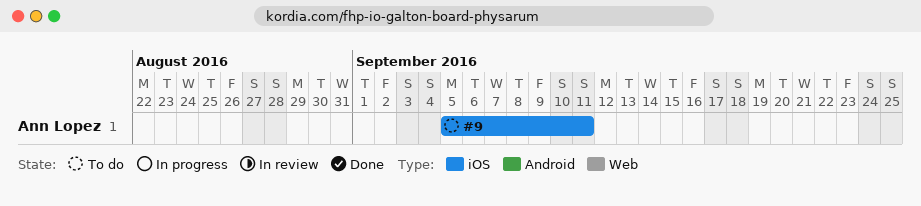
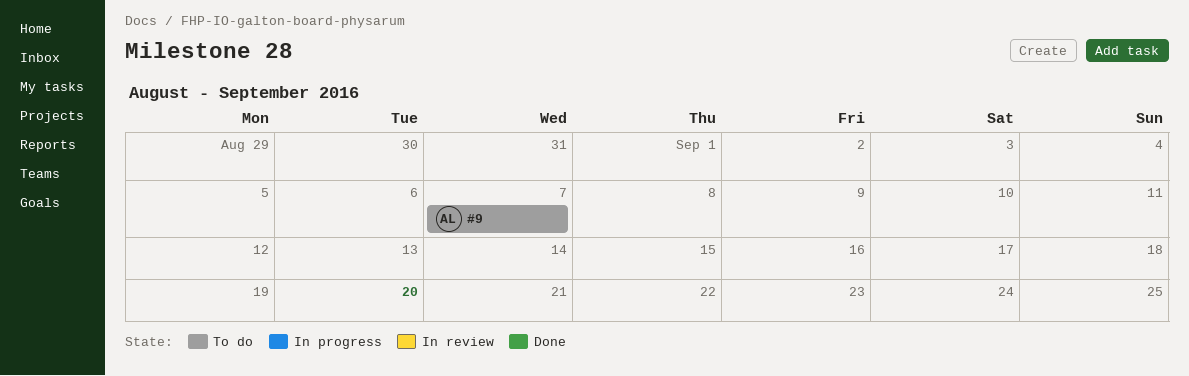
#9, start: Sep 5 -> Sep 7
#9, due: Sep 11 -> Sep 7

